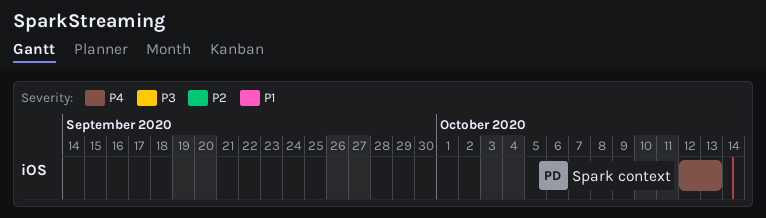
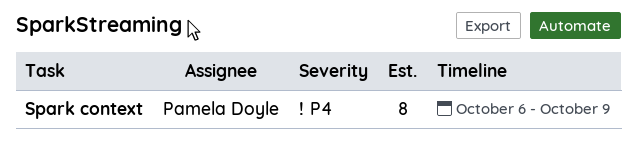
Spark context, start: Oct 12 -> Oct 6
Spark context, due: Oct 13 -> Oct 9

